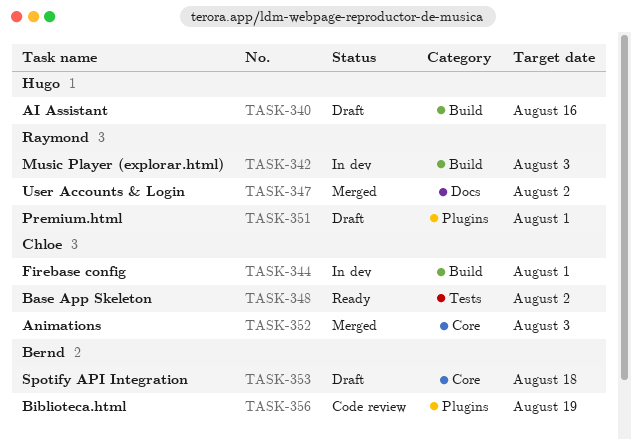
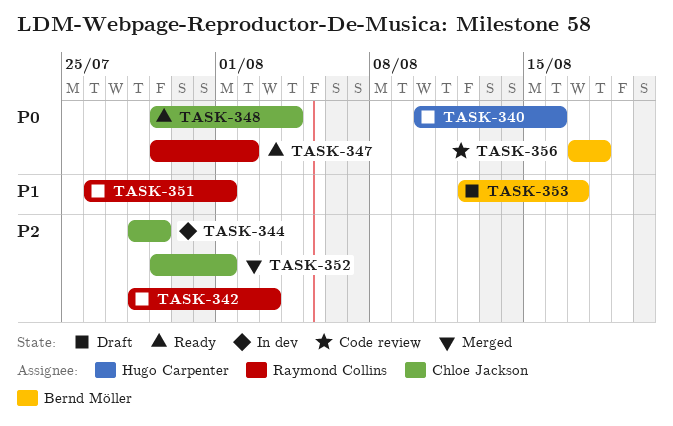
TASK-342, status: In dev -> Draft
TASK-344, due: Aug 1 -> Jul 29
TASK-347, status: Merged -> Ready
TASK-348, due: Aug 2 -> Aug 4
TASK-352, due: Aug 3 -> Aug 1
TASK-353, due: Aug 18 -> Aug 17
TASK-356, due: Aug 19 -> Aug 18

